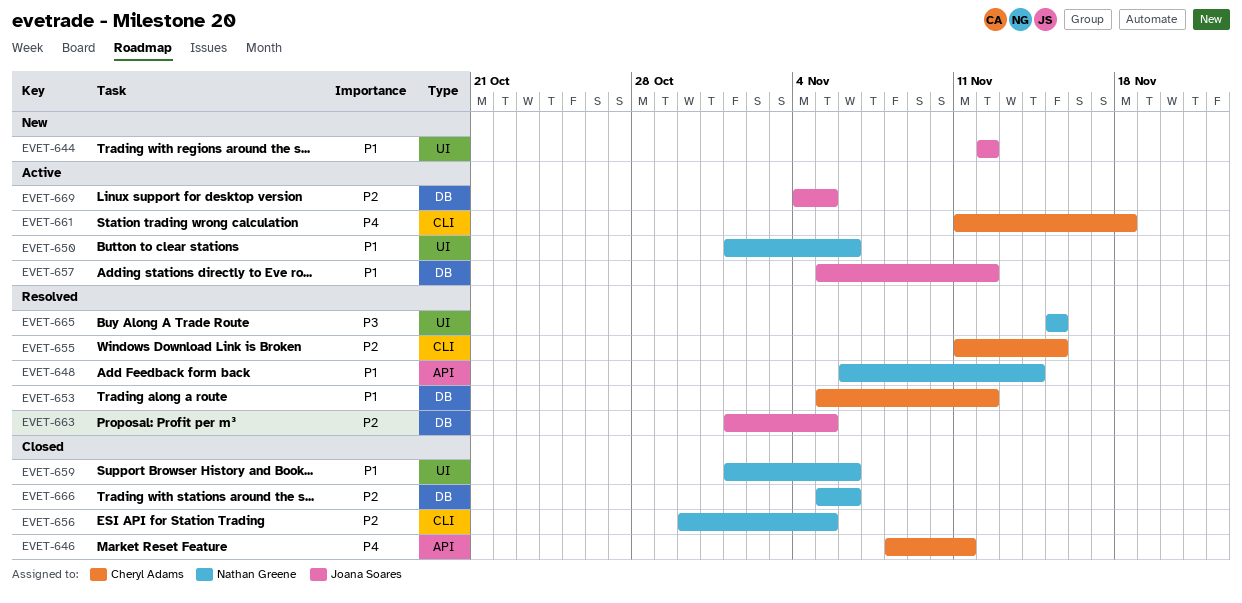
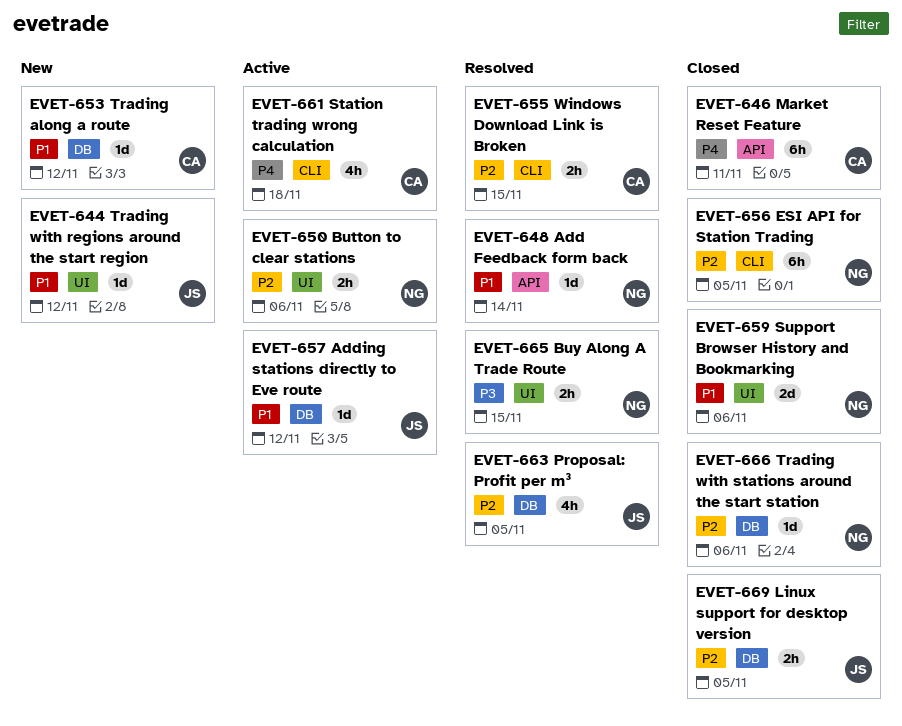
EVET-650, priority: P1 -> P2
EVET-653, status: Resolved -> New
EVET-669, status: Active -> Closed

